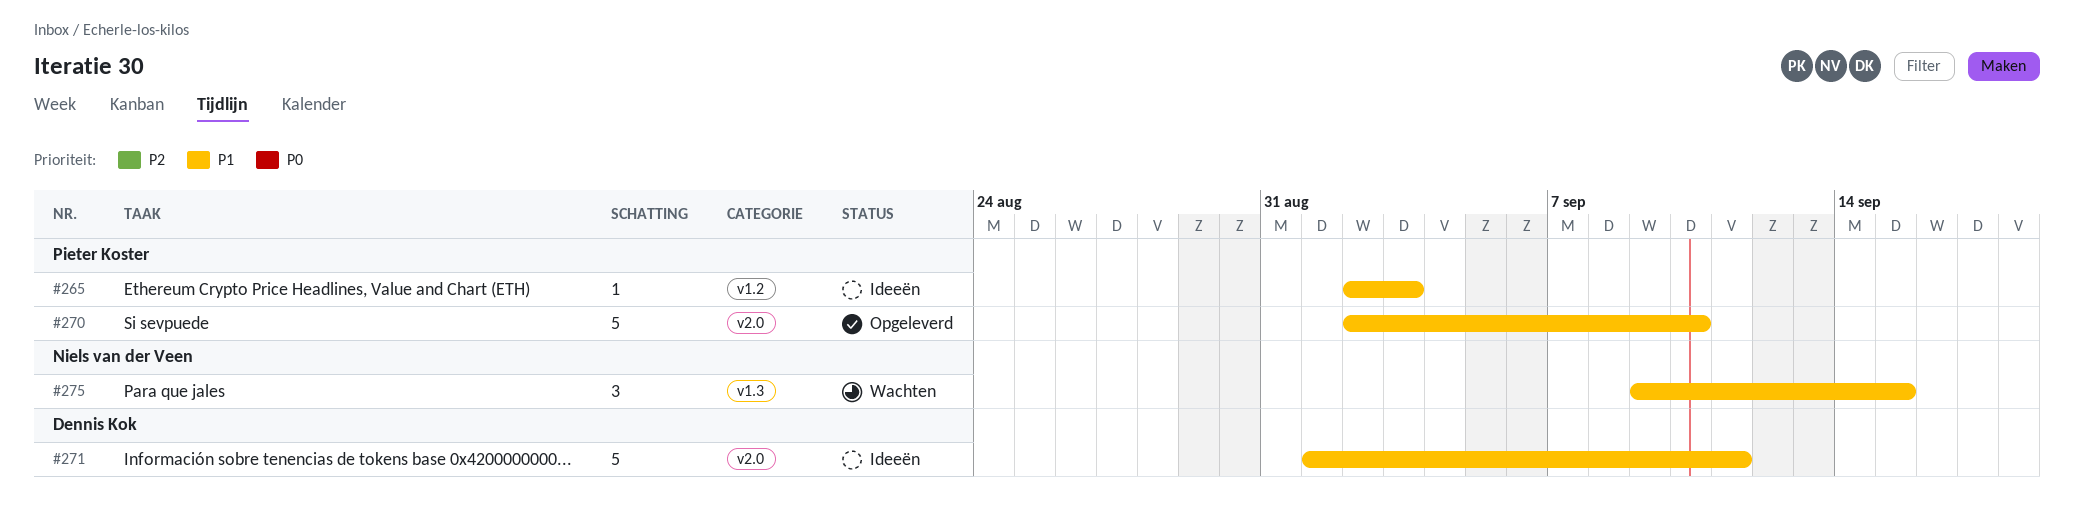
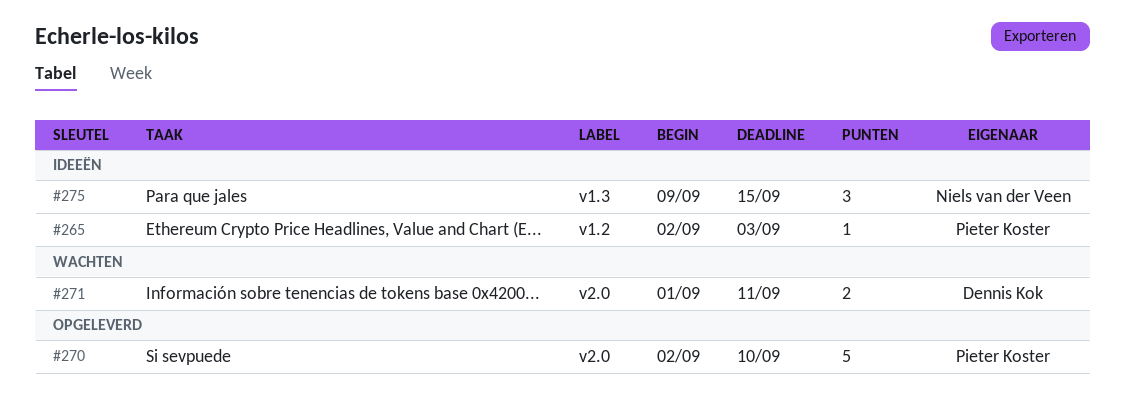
#271, status: Ideeën -> Wachten
#271, estimate: 5 -> 2
#275, status: Wachten -> Ideeën

